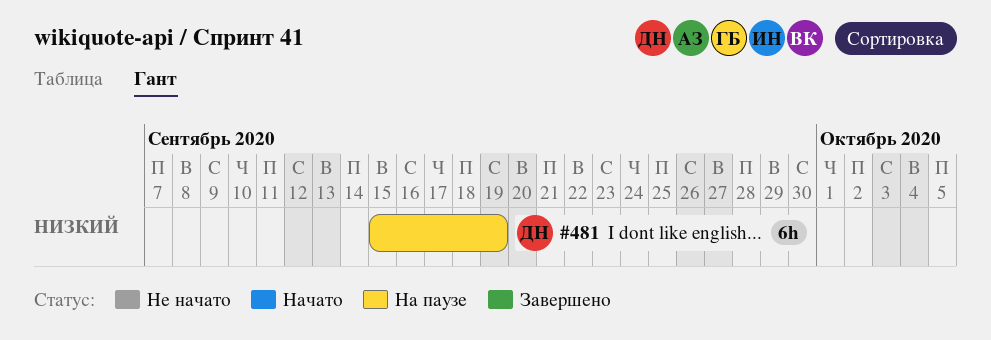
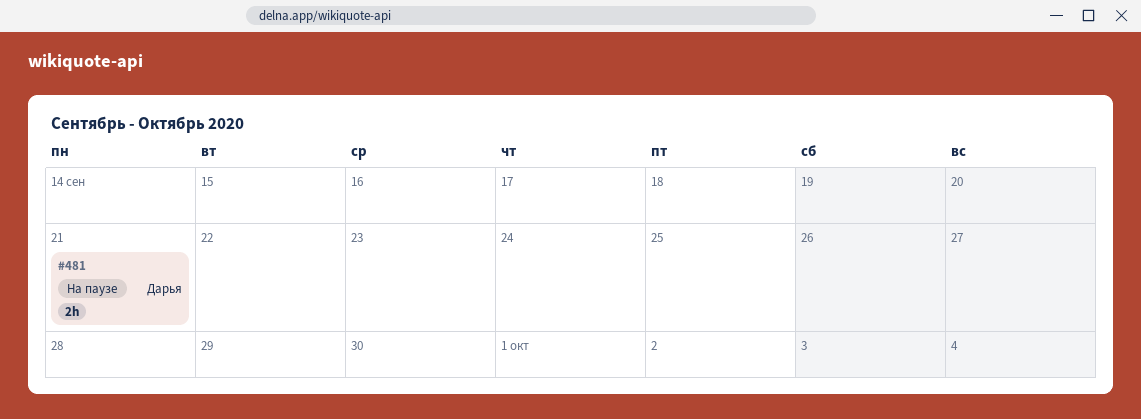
#481, estimate: 6h -> 2h
#481, due: Sep 19 -> Sep 21

